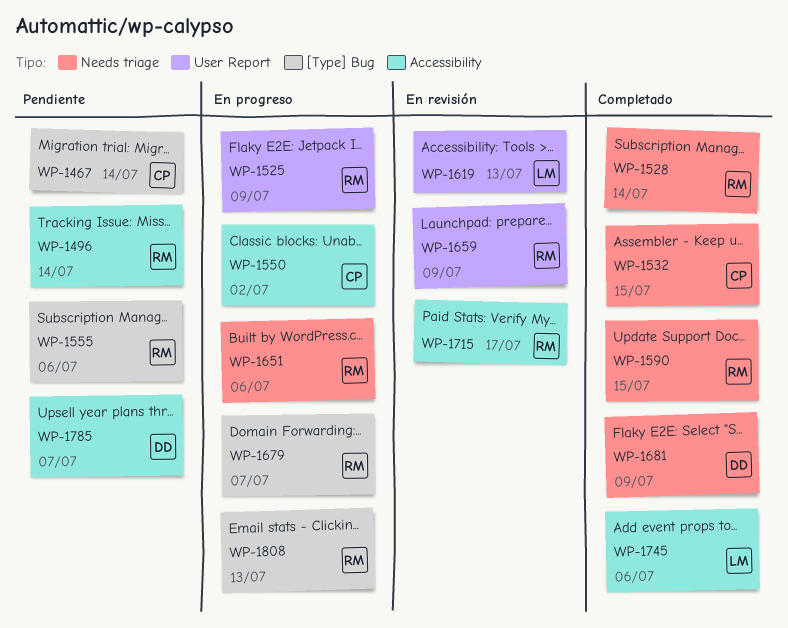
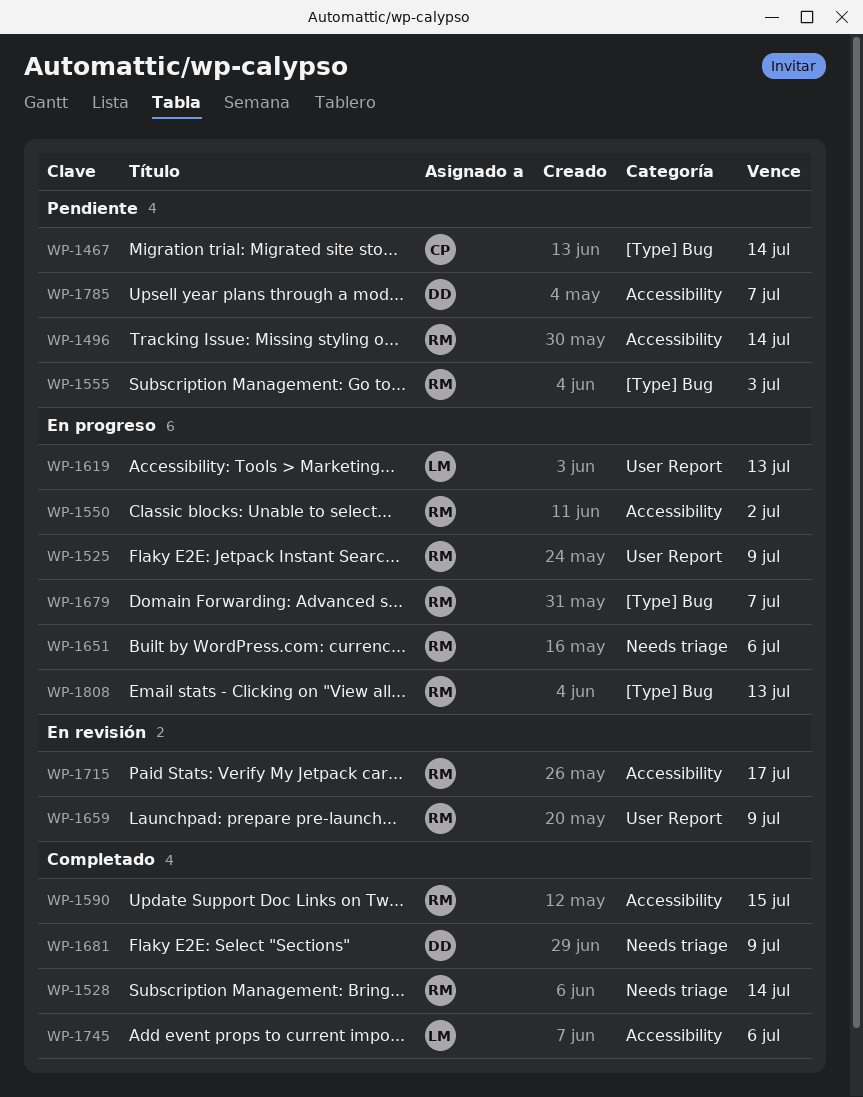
WP-1532: present -> none
WP-1550, owner: CP -> RM
WP-1555, due: Jul 6 -> Jul 3
WP-1590, label: Needs triage -> Accessibility
WP-1619, status: En revisión -> En progreso

